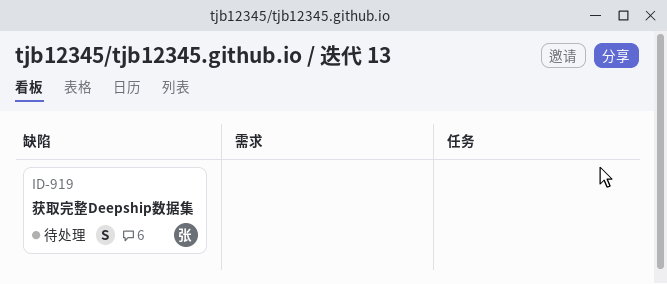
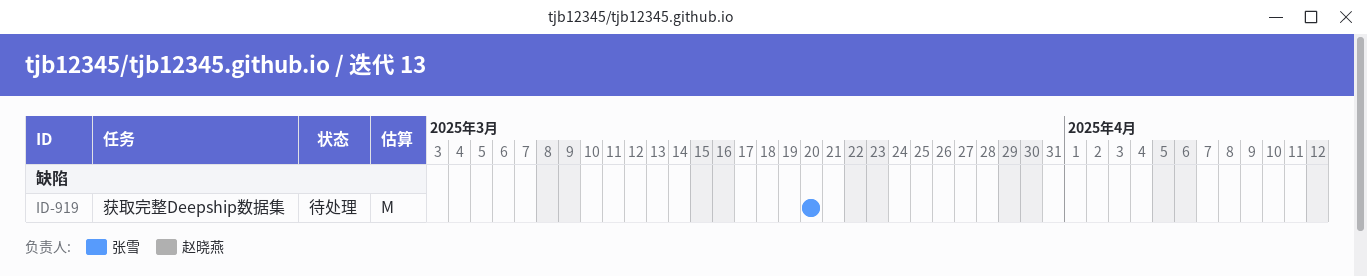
ID-919, estimate: S -> M

